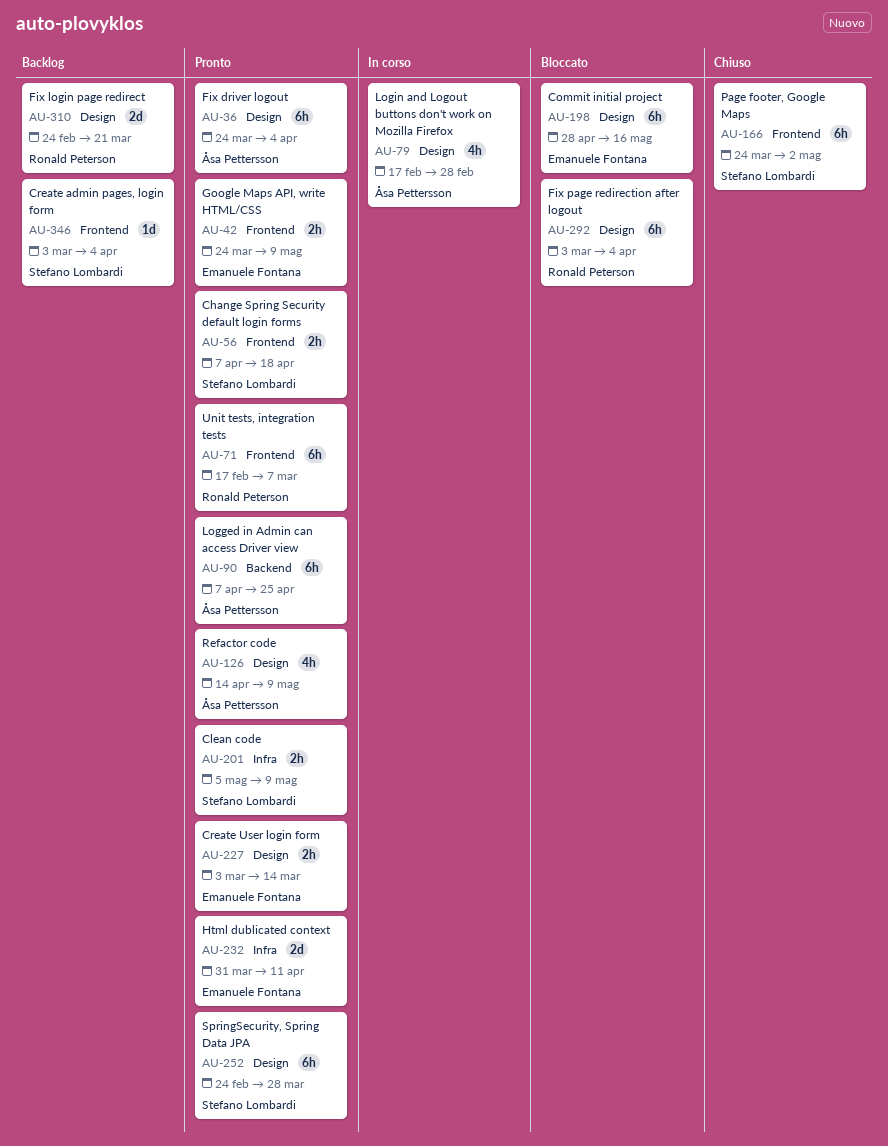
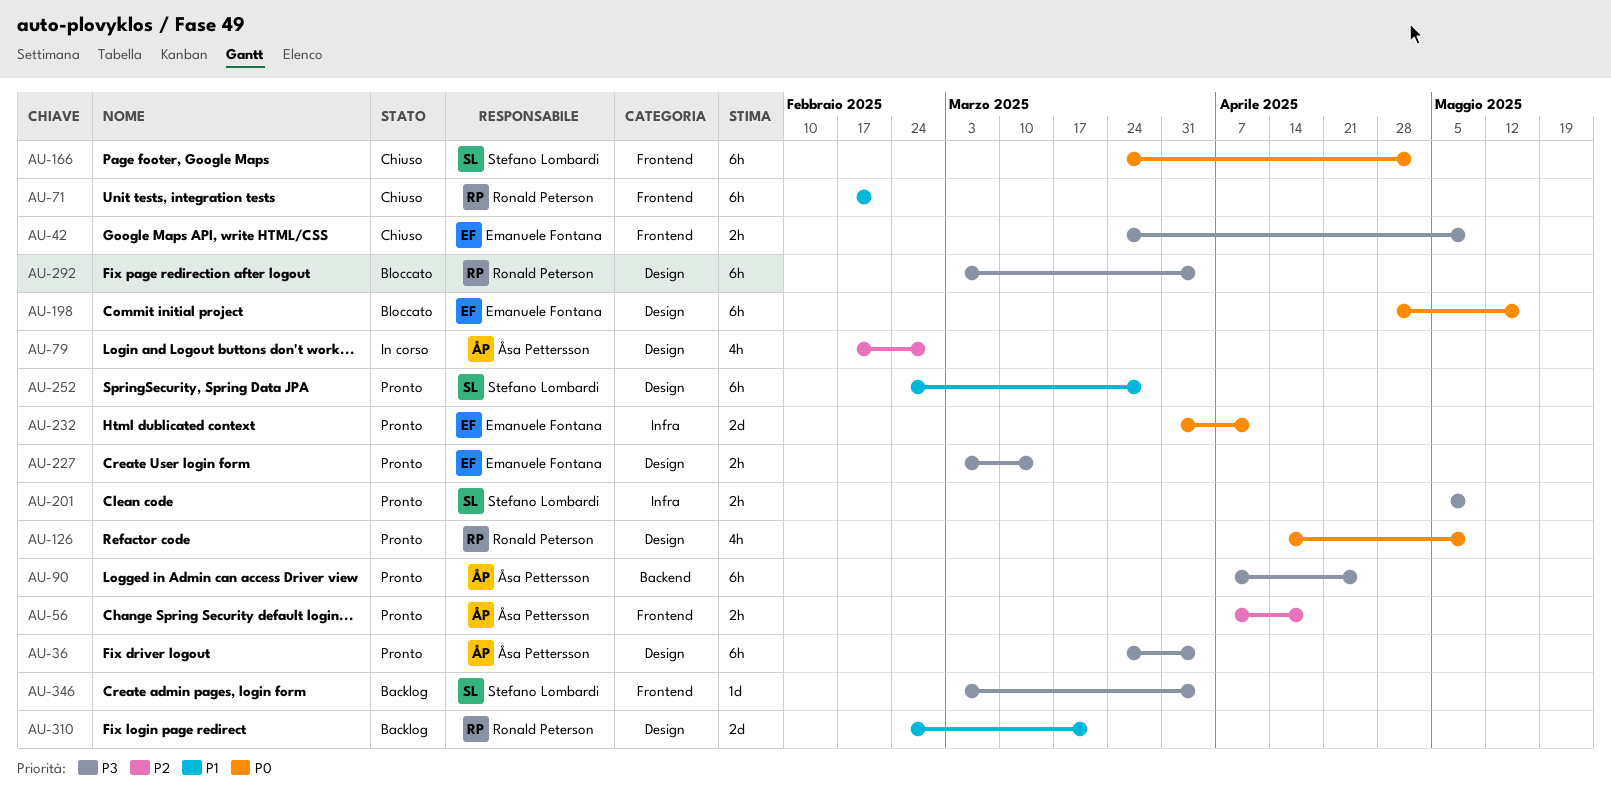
AU-42, status: Pronto -> Chiuso
AU-56, owner: Stefano Lombardi -> Åsa Pettersson
AU-71, status: Pronto -> Chiuso
AU-71, due: Mar 7 -> Feb 21
AU-126, owner: Åsa Pettersson -> Ronald Peterson

